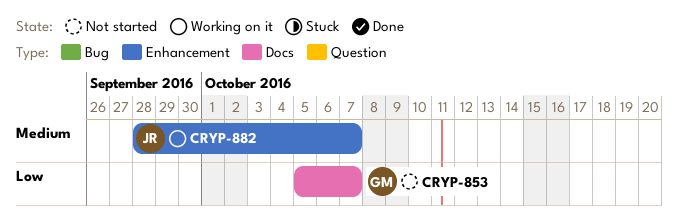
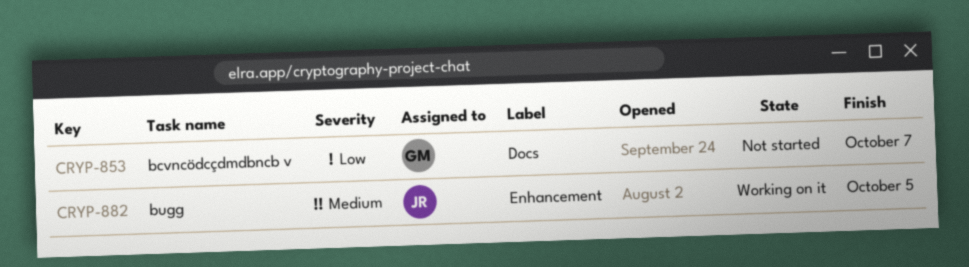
CRYP-882, due: Oct 7 -> Oct 5

